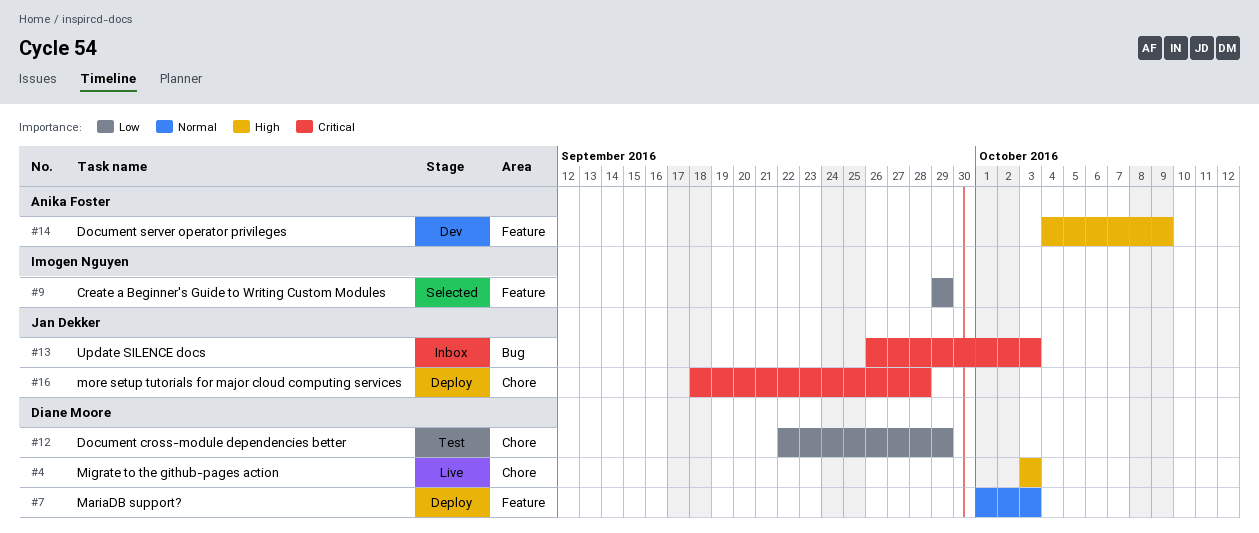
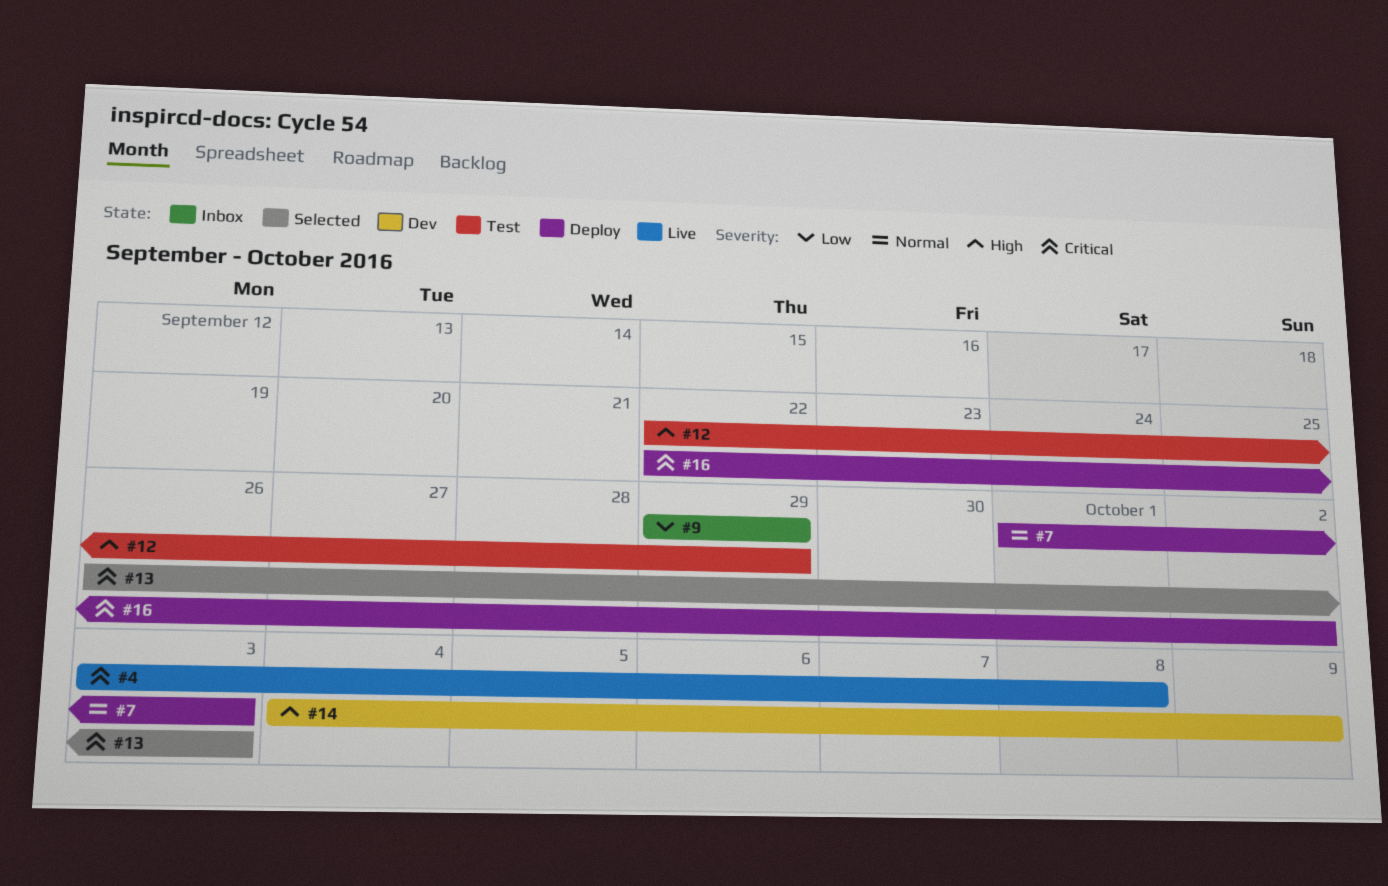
#4, priority: High -> Critical
#4, due: Oct 3 -> Oct 8
#9, status: Selected -> Inbox
#12, priority: Low -> High
#13, status: Inbox -> Selected
#16, start: Sep 18 -> Sep 22
#16, due: Sep 28 -> Oct 2

